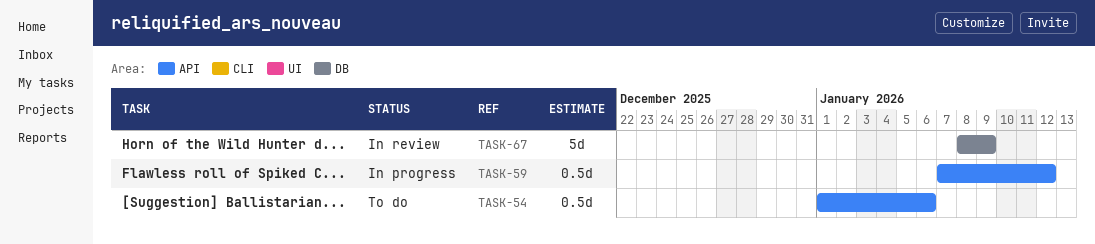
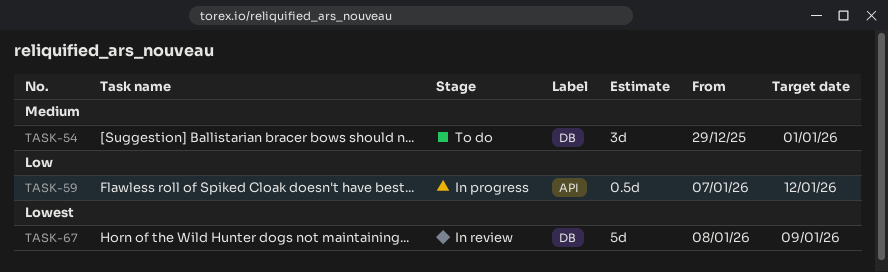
TASK-54, label: API -> DB
TASK-54, estimate: 0.5d -> 3d
TASK-54, start: Jan 1 -> Dec 29
TASK-54, due: Jan 6 -> Jan 1

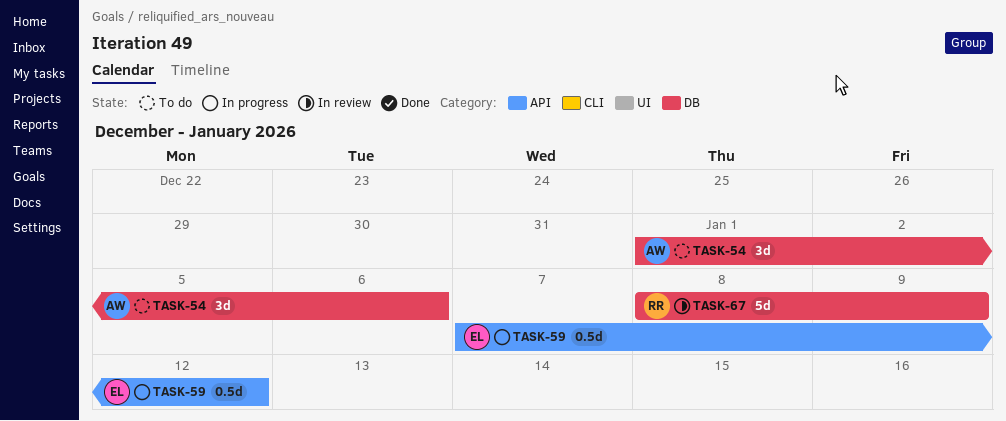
TASK-54, start: Dec 29 -> Jan 1
TASK-54, due: Jan 1 -> Jan 6

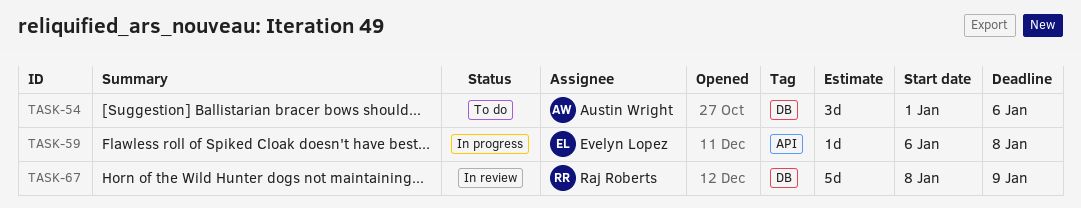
TASK-59, estimate: 0.5d -> 1d
TASK-59, start: Jan 7 -> Jan 6
TASK-59, due: Jan 12 -> Jan 8

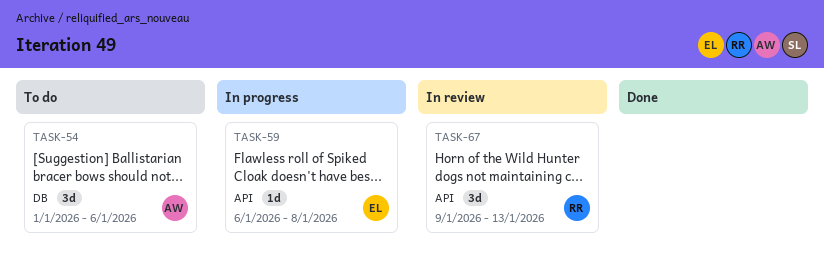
TASK-67, label: DB -> API
TASK-67, estimate: 5d -> 3d
TASK-67, start: Jan 8 -> Jan 9
TASK-67, due: Jan 9 -> Jan 13

